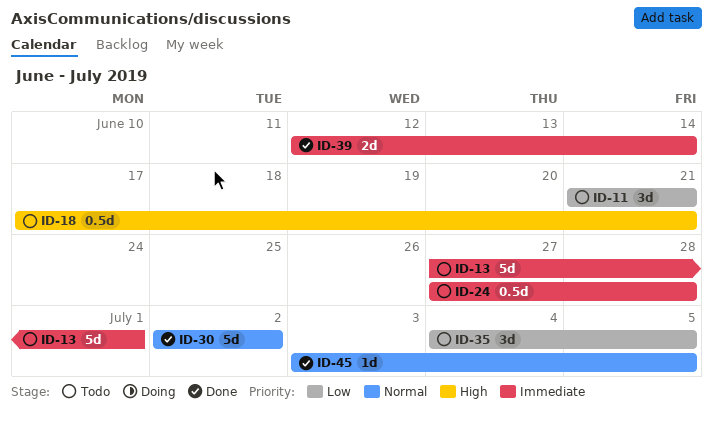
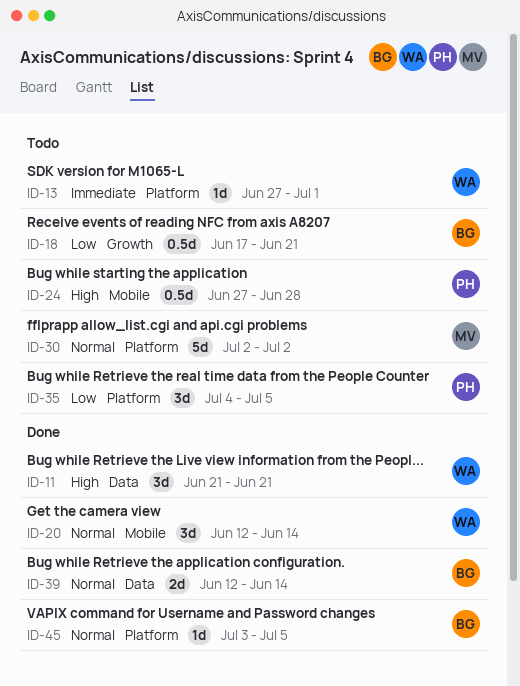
ID-11, status: Todo -> Done
ID-11, priority: Low -> High
ID-13, estimate: 5d -> 1d
ID-18, priority: High -> Low
ID-20: none -> present
ID-24, priority: Immediate -> High
ID-30, status: Done -> Todo
ID-39, priority: Immediate -> Normal

